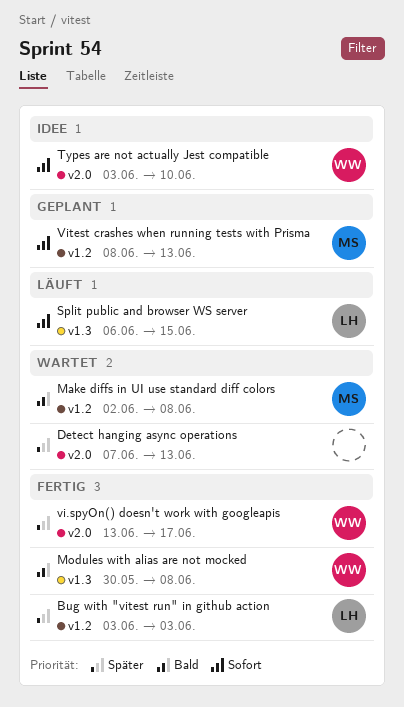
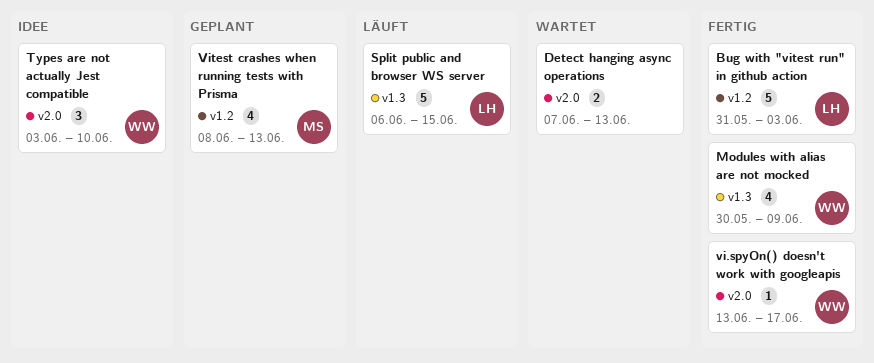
Bug with "vitest run" in github action, start: Jun 3 -> May 31
Make diffs in UI use standard diff colors: present -> none
Modules with alias are not mocked, due: Jun 8 -> Jun 9

